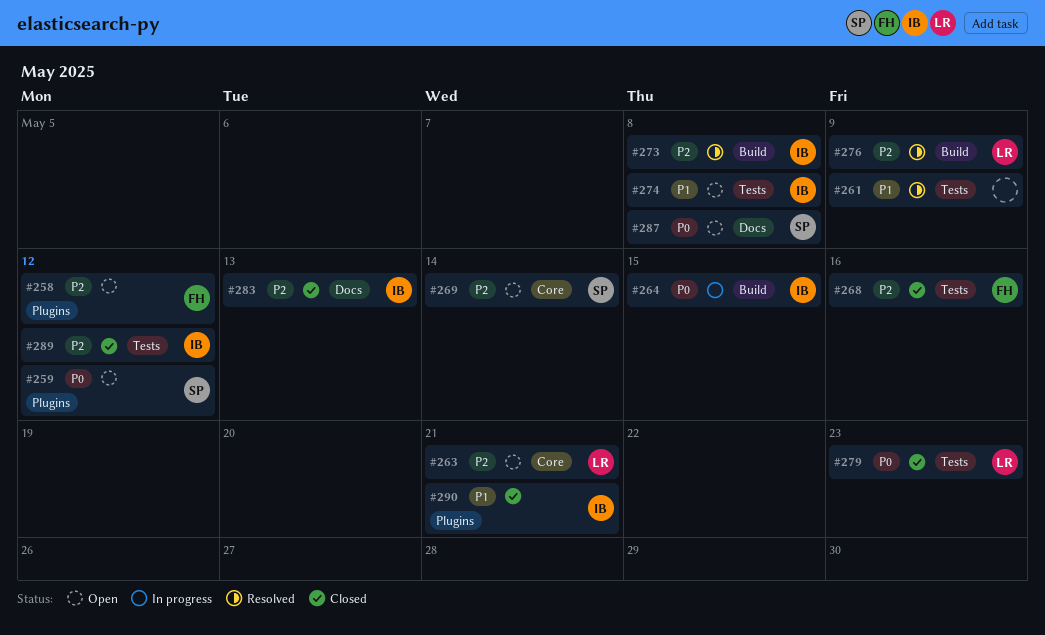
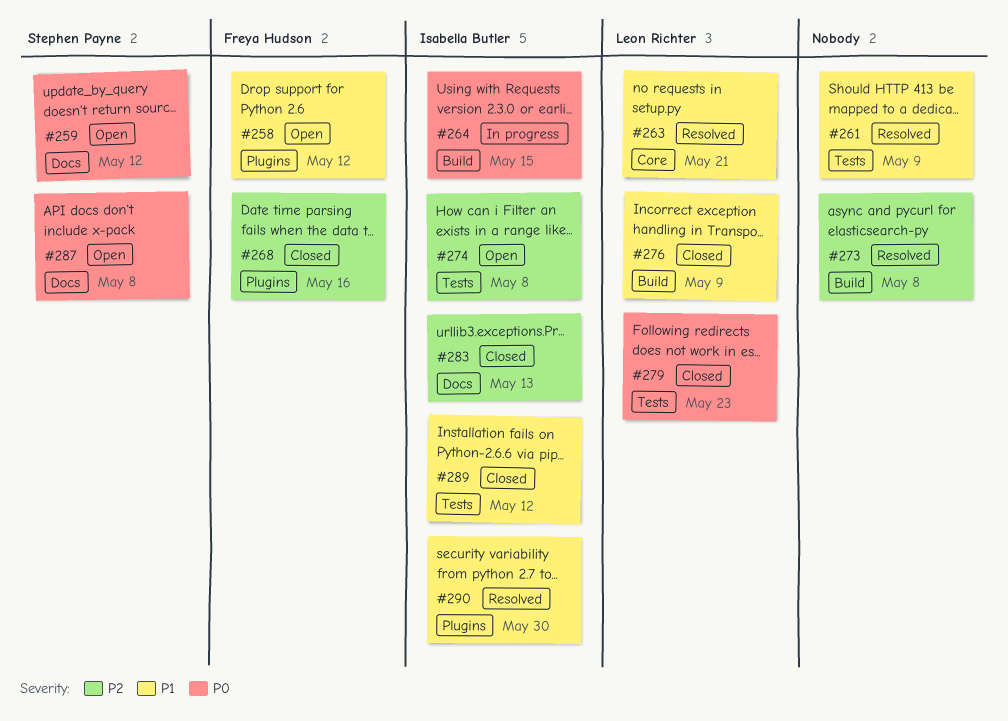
#258, priority: P2 -> P1
#259, label: Plugins -> Docs
#263, status: Open -> Resolved
#263, priority: P2 -> P1
#268, label: Tests -> Plugins
#269: present -> none
#273, owner: Isabella Butler -> none
#274, priority: P1 -> P2
#276, status: Resolved -> Closed
#276, priority: P2 -> P1
#289, priority: P2 -> P1
#290, status: Closed -> Resolved
#290, due: May 21 -> May 30

